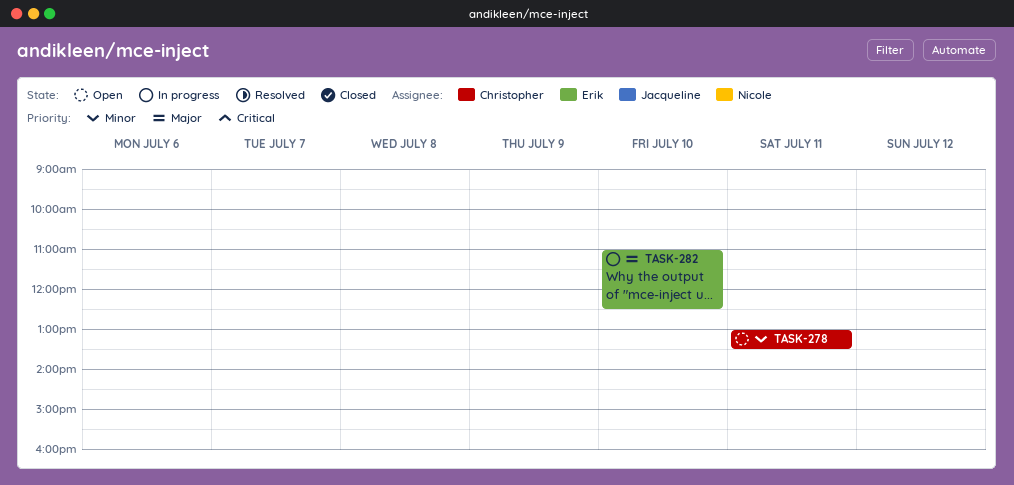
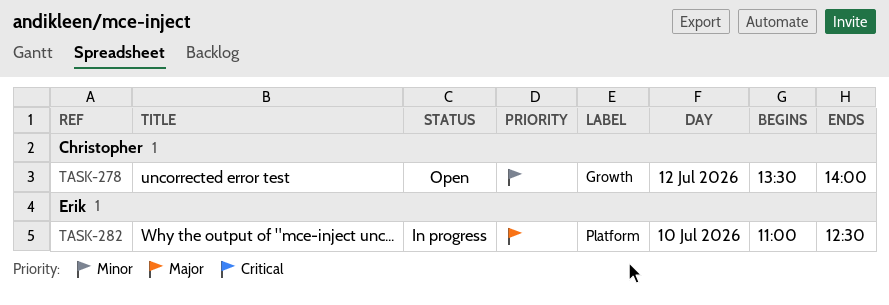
TASK-278, day: Jul 11 -> Jul 12
TASK-278, begins: 13:00 -> 13:30
TASK-278, ends: 13:30 -> 14:00

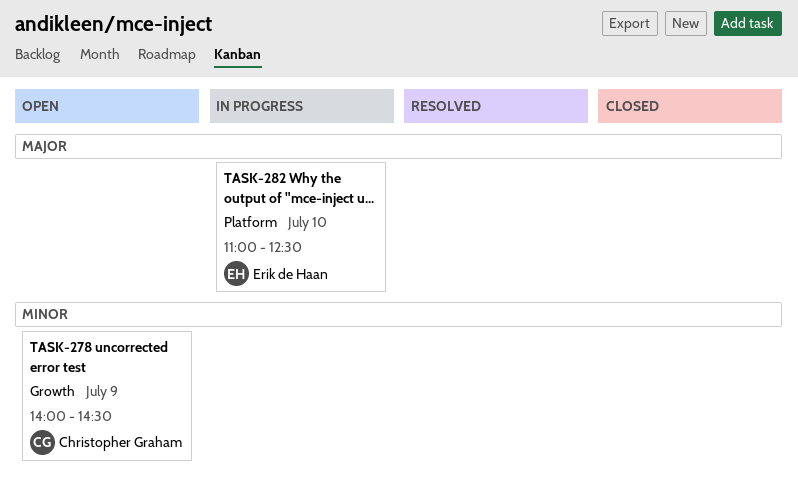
TASK-278, day: Jul 12 -> Jul 9
TASK-278, begins: 13:30 -> 14:00
TASK-278, ends: 14:00 -> 14:30

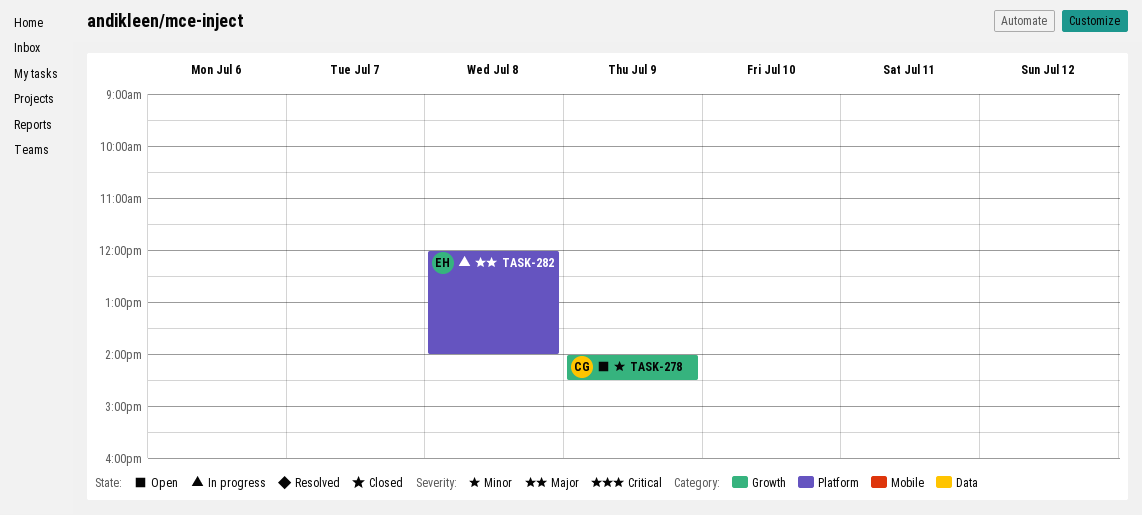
TASK-282, day: Jul 10 -> Jul 8
TASK-282, begins: 11:00 -> 12:00
TASK-282, ends: 12:30 -> 14:00

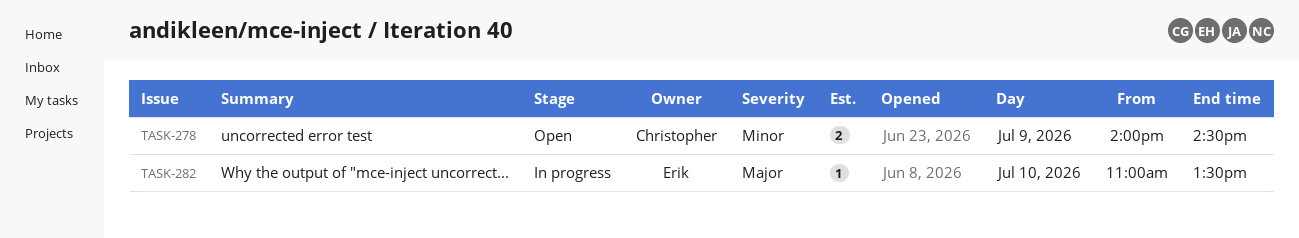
TASK-282, day: Jul 8 -> Jul 10
TASK-282, begins: 12:00 -> 11:00
TASK-282, ends: 14:00 -> 13:30

